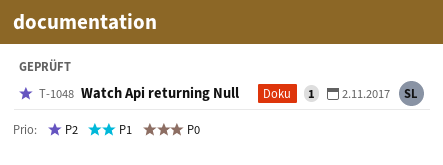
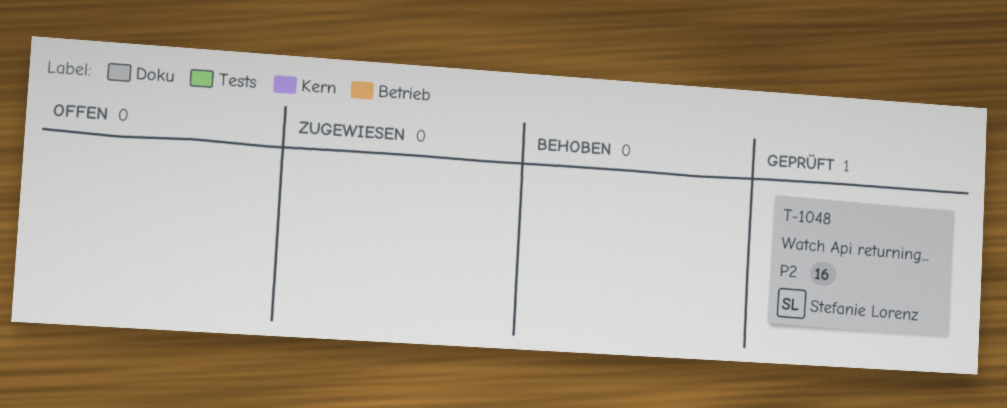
T-1048, estimate: 1 -> 16

